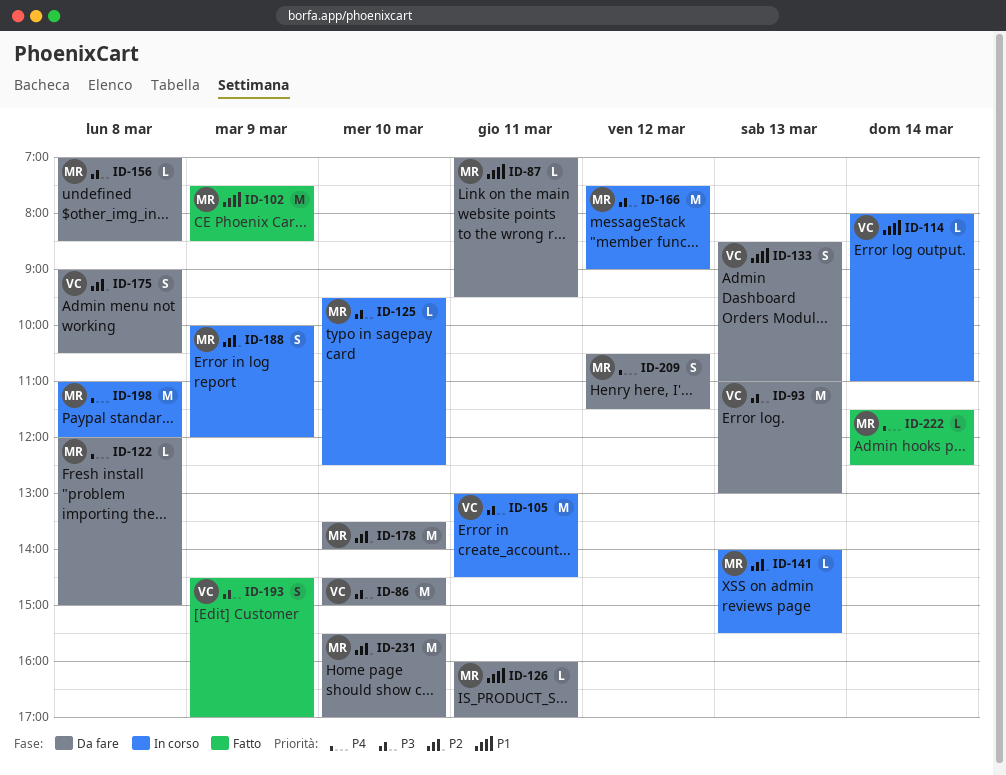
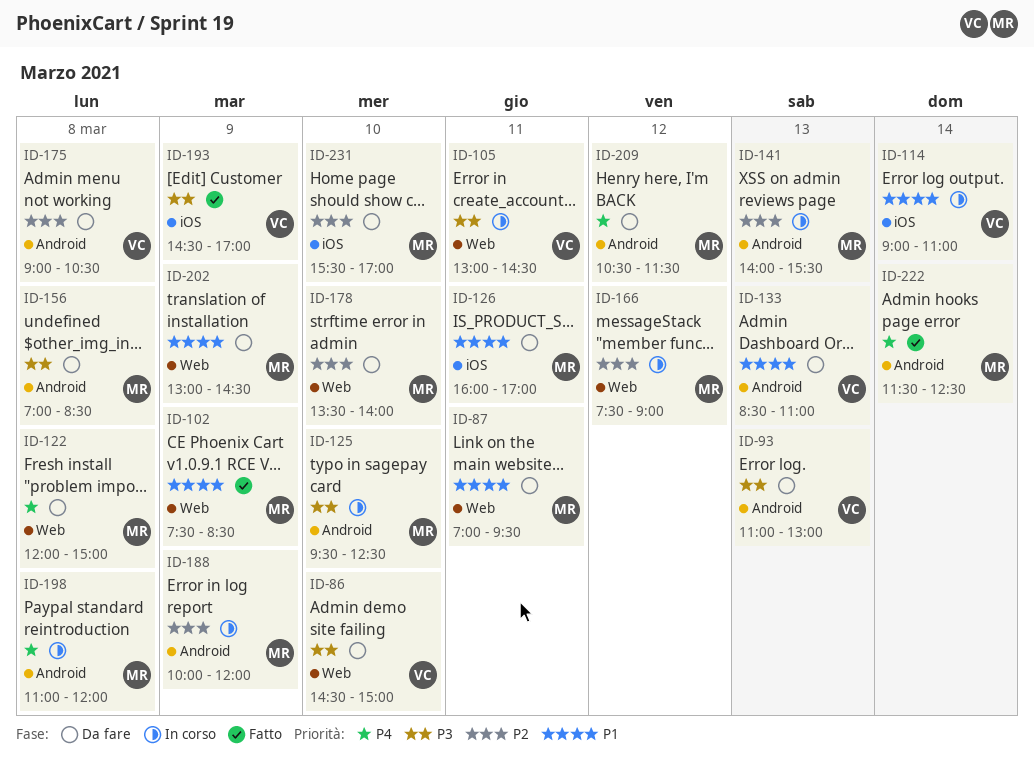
ID-114, begins: 08:00 -> 09:00
ID-166, priority: P3 -> P2
ID-202: none -> present

